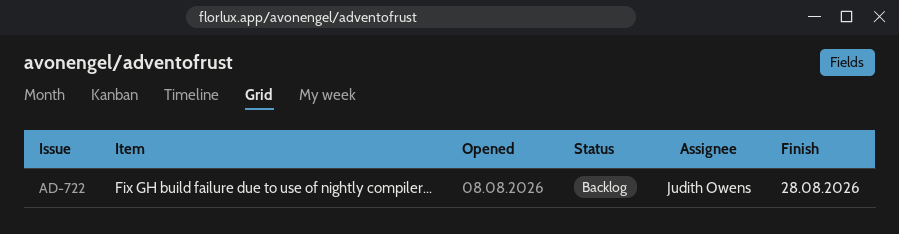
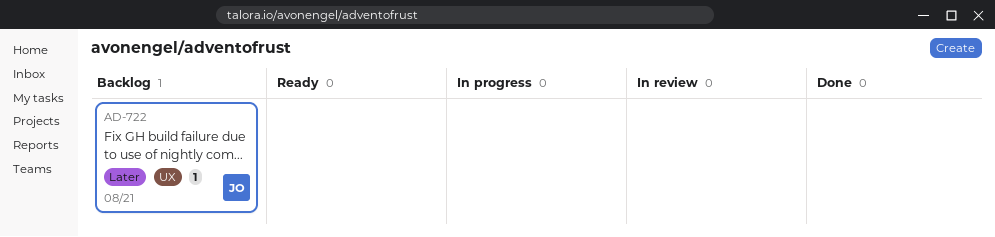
AD-722, due: Aug 28 -> Aug 21

